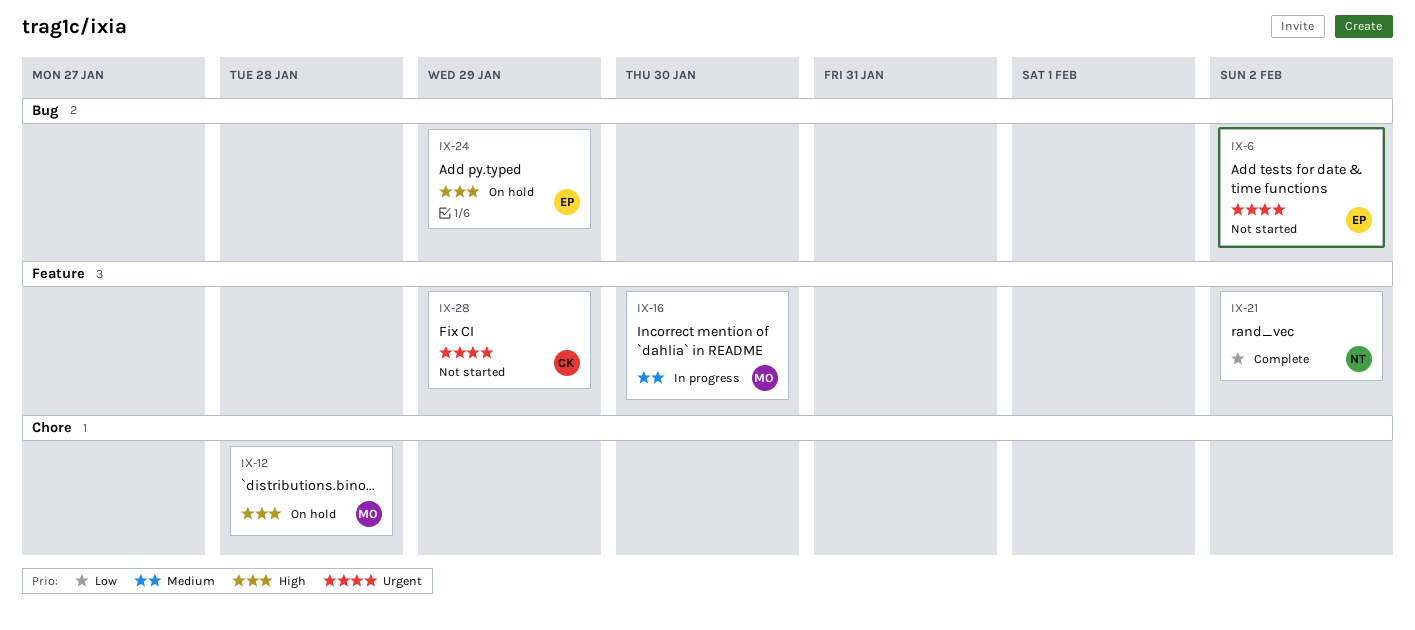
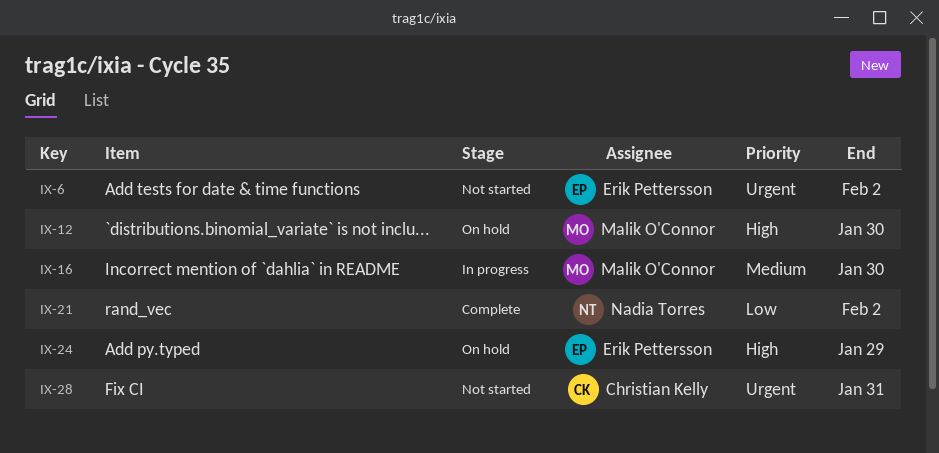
IX-12, due: Jan 28 -> Jan 30
IX-28, due: Jan 29 -> Jan 31

